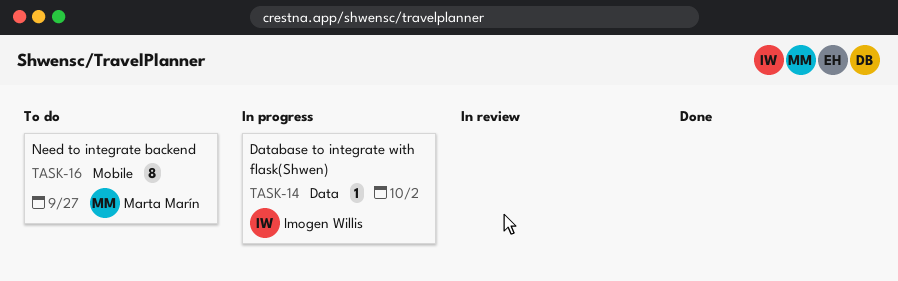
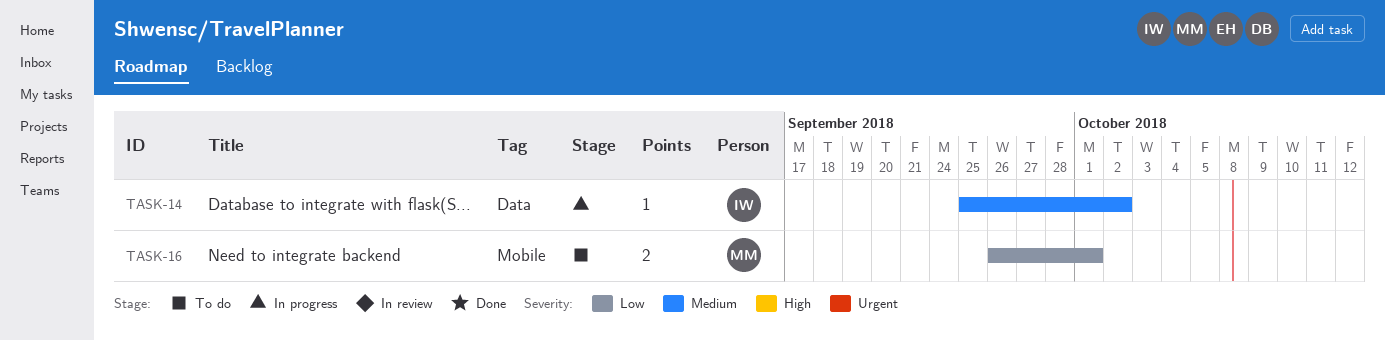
TASK-16, estimate: 8 -> 2
TASK-16, due: Sep 27 -> Oct 1

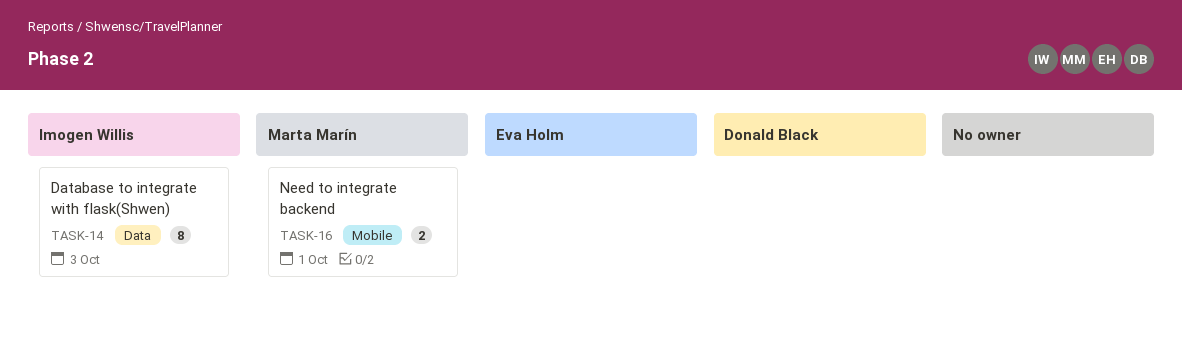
TASK-14, estimate: 1 -> 8
TASK-14, due: Oct 2 -> Oct 3

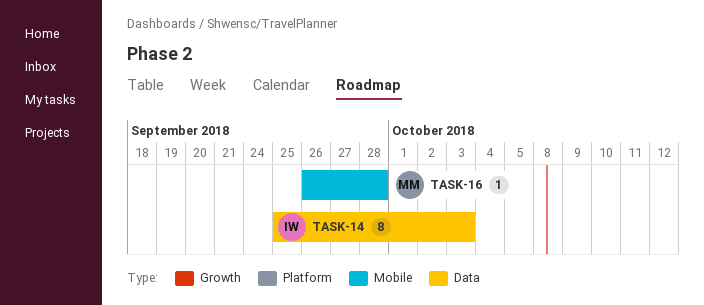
TASK-16, estimate: 2 -> 1
TASK-16, due: Oct 1 -> Sep 28

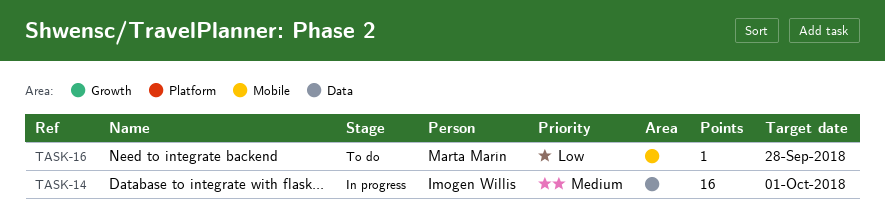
TASK-14, estimate: 8 -> 16
TASK-14, due: Oct 3 -> Oct 1

